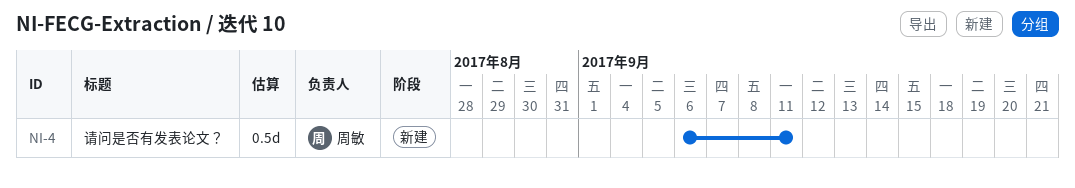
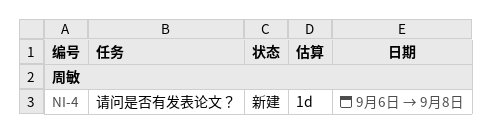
NI-4, estimate: 0.5d -> 1d
NI-4, due: Sep 11 -> Sep 8

